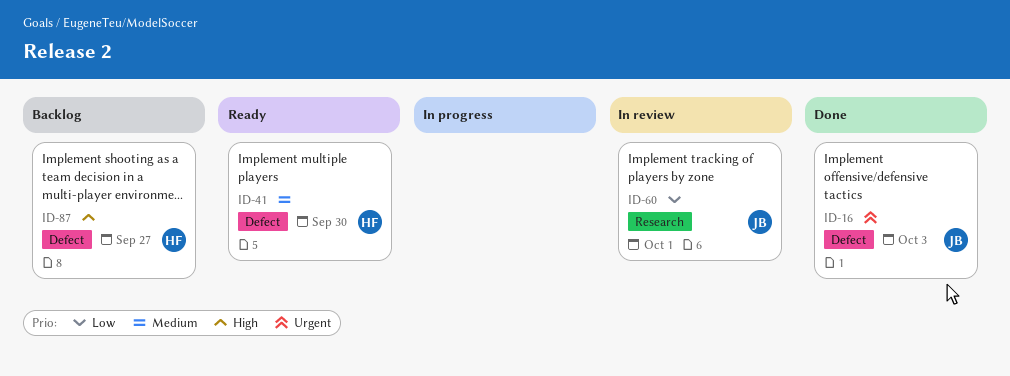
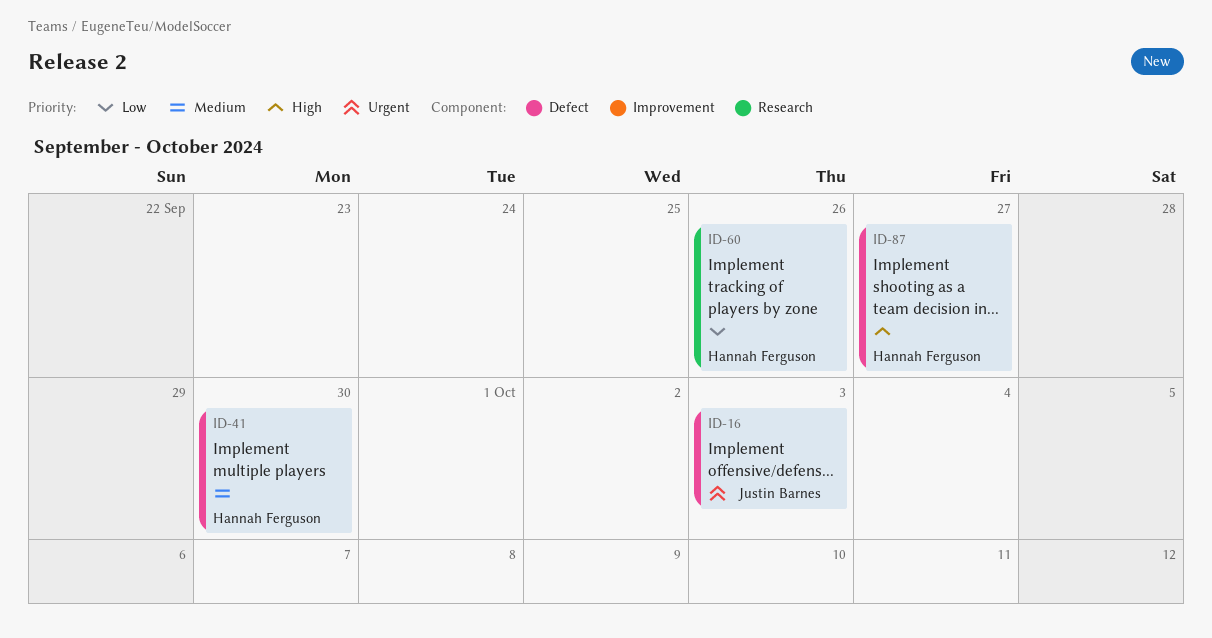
ID-60, owner: Justin Barnes -> Hannah Ferguson
ID-60, due: Oct 1 -> Sep 26

